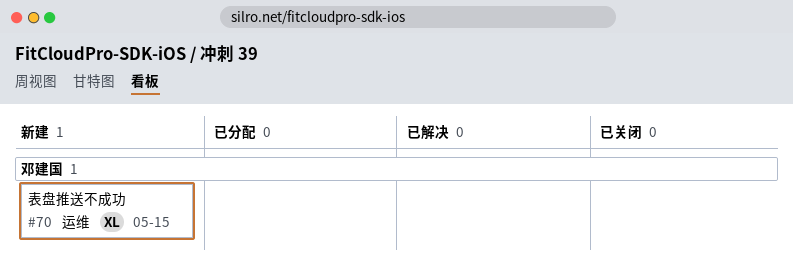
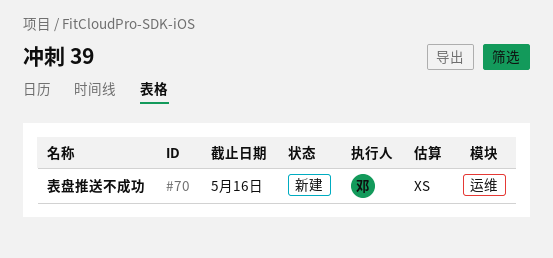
#70, estimate: XL -> XS
#70, due: May 15 -> May 16

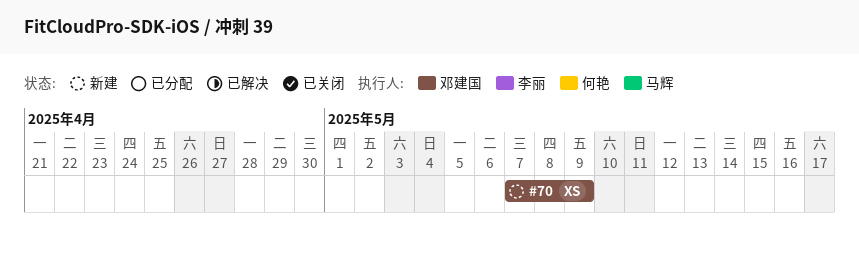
#70, due: May 16 -> May 9

